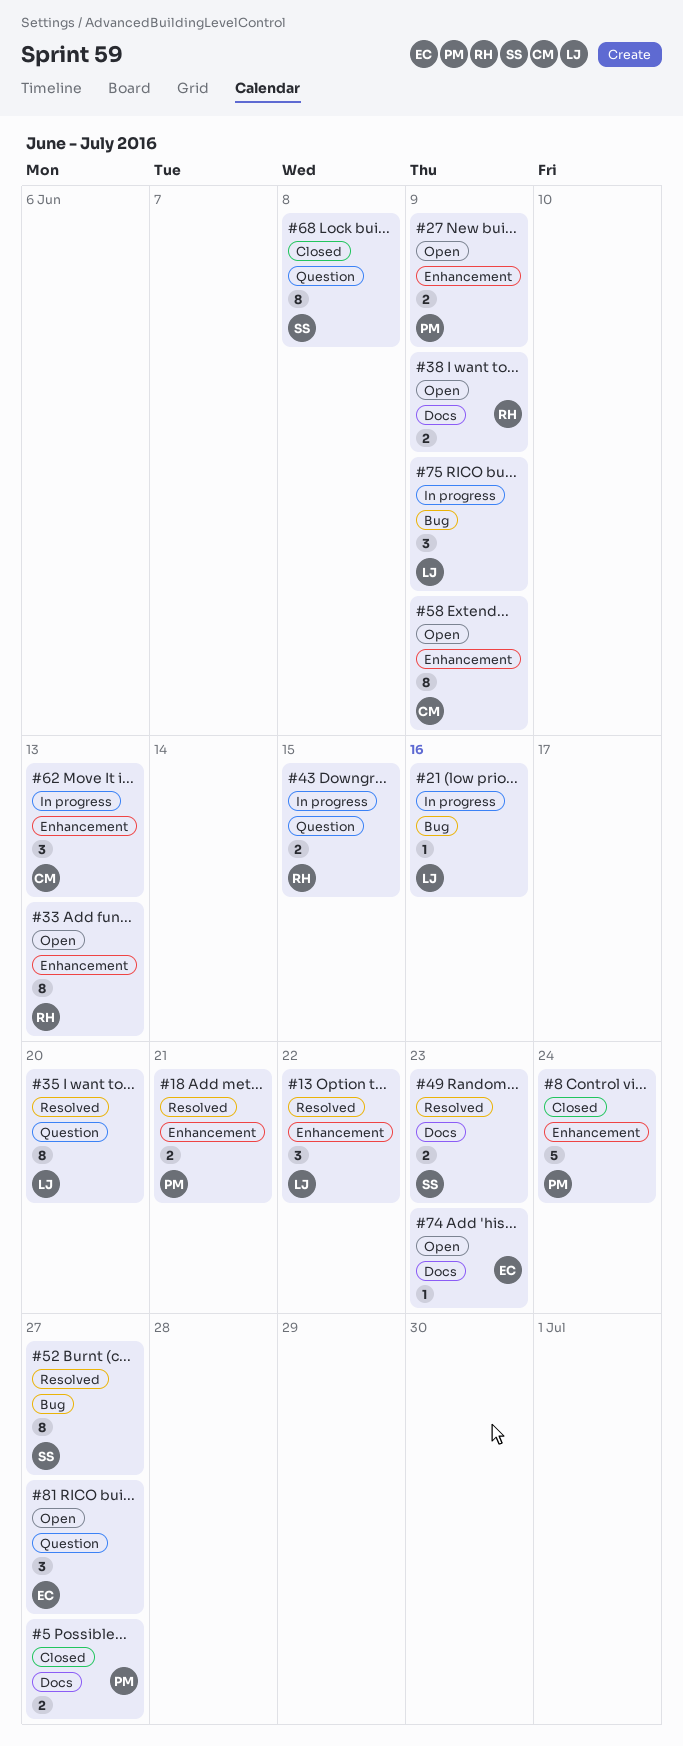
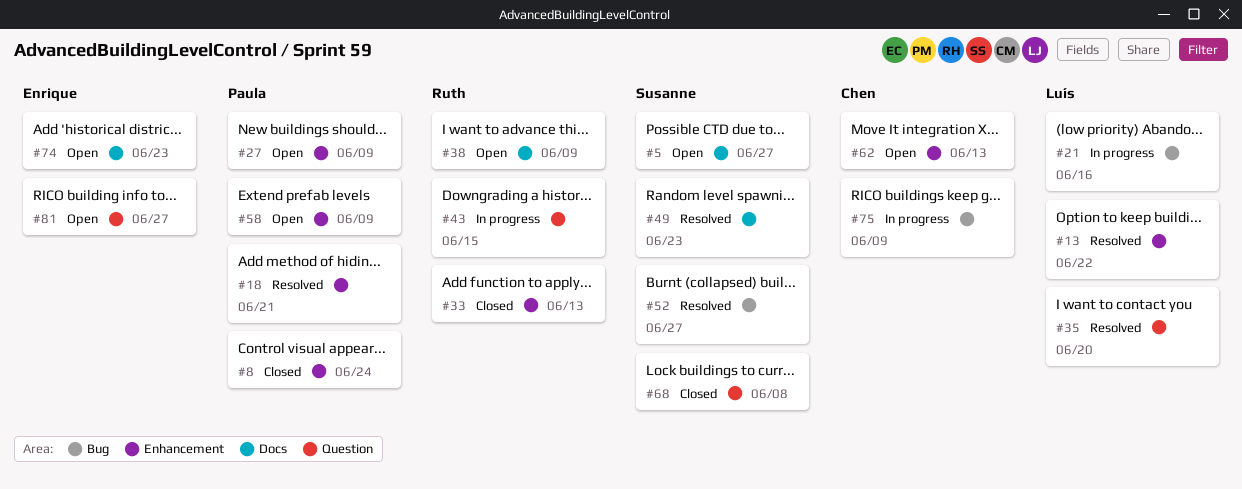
#5, status: Closed -> Open
#5, owner: Paula -> Susanne
#33, status: Open -> Closed
#58, owner: Chen -> Paula
#62, status: In progress -> Open
#75, owner: Luís -> Chen

